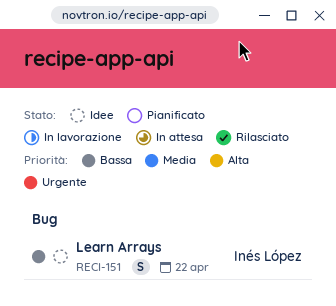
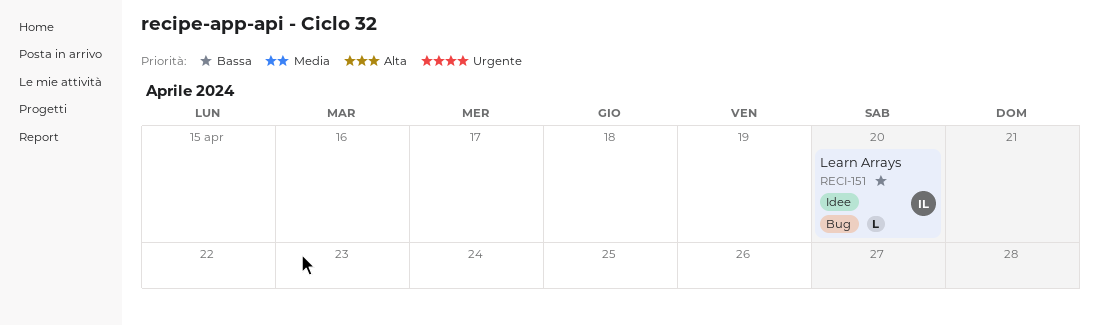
RECI-151, estimate: S -> L
RECI-151, due: Apr 22 -> Apr 20

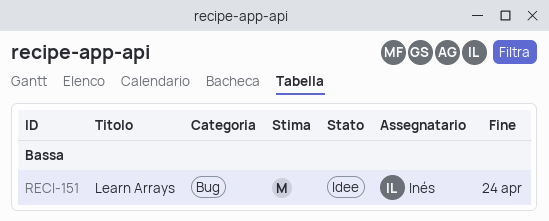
RECI-151, estimate: L -> M
RECI-151, due: Apr 20 -> Apr 24

